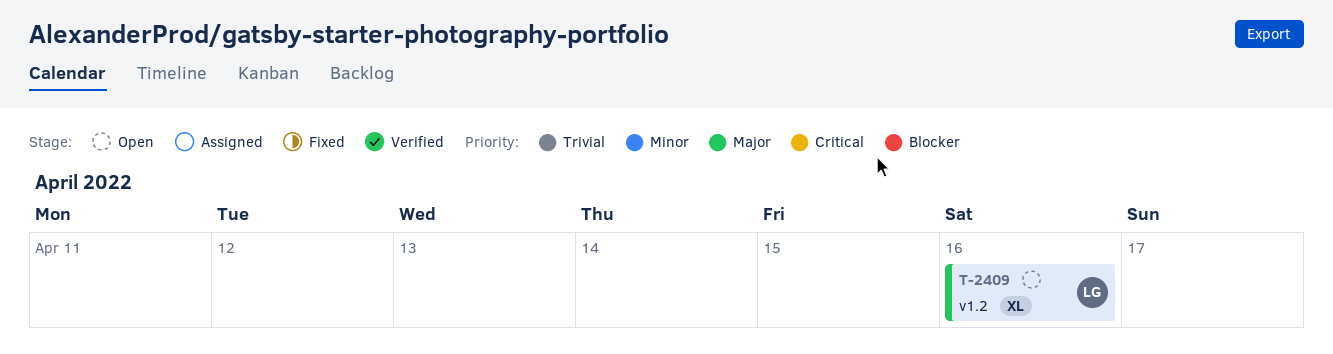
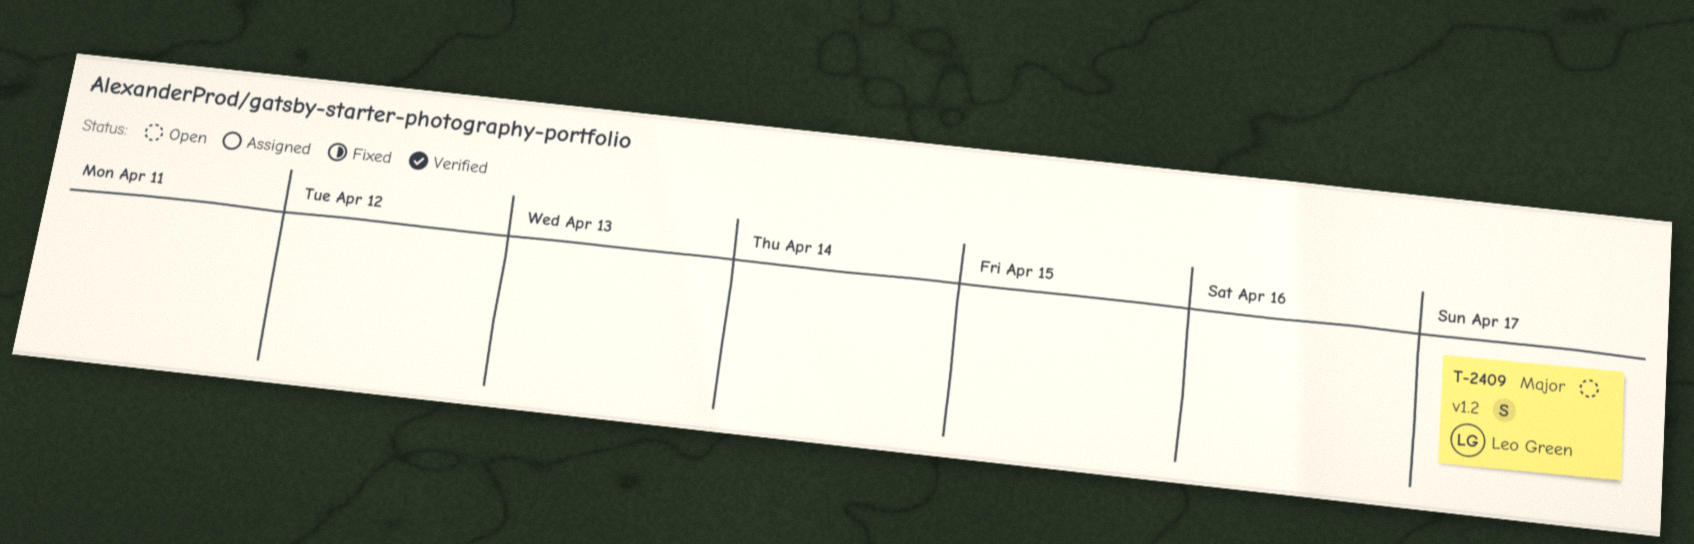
T-2409, estimate: XL -> S
T-2409, due: Apr 16 -> Apr 17

